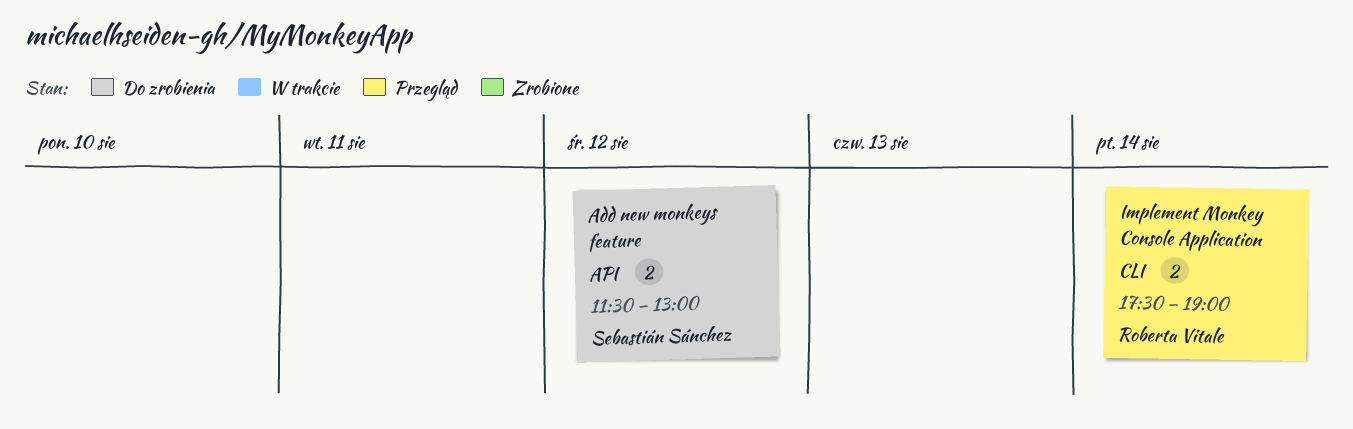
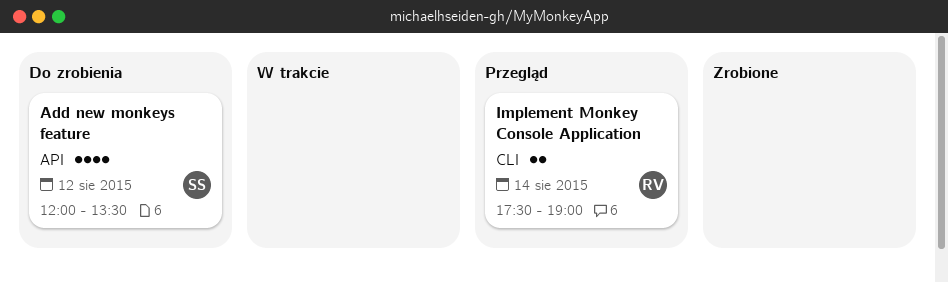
Add new monkeys feature, estimate: 2 -> 4
Add new monkeys feature, begins: 11:30 -> 12:00
Add new monkeys feature, ends: 13:00 -> 13:30

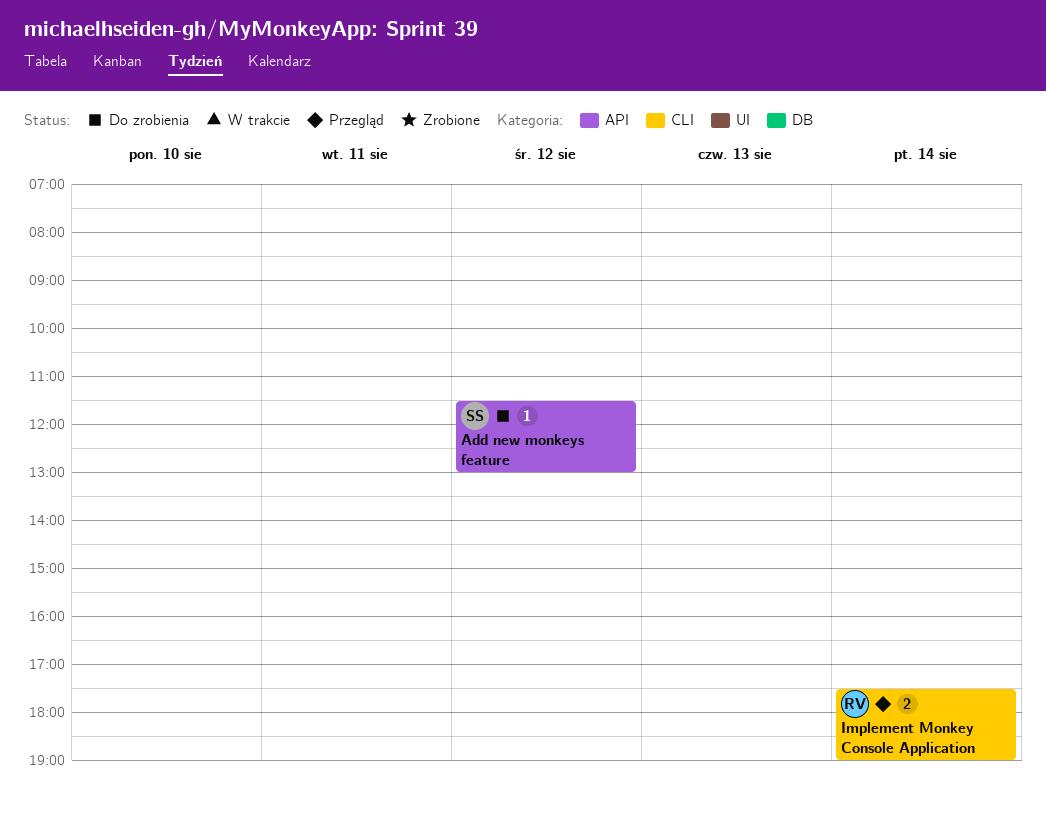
Add new monkeys feature, estimate: 4 -> 1
Add new monkeys feature, begins: 12:00 -> 11:30
Add new monkeys feature, ends: 13:30 -> 13:00

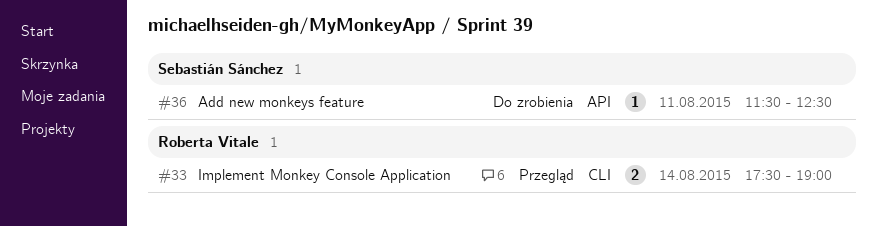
Add new monkeys feature, day: Aug 12 -> Aug 11
Add new monkeys feature, ends: 13:00 -> 12:30

